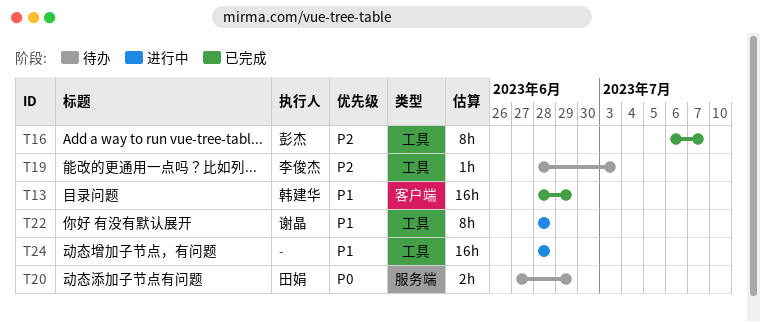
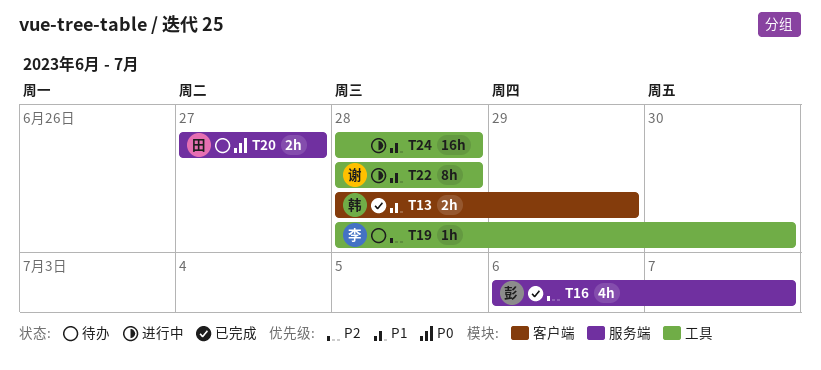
T13, estimate: 16h -> 2h
T16, label: 工具 -> 服务端
T16, estimate: 8h -> 4h
T19, due: Jul 3 -> Jun 30
T20, due: Jun 29 -> Jun 27

